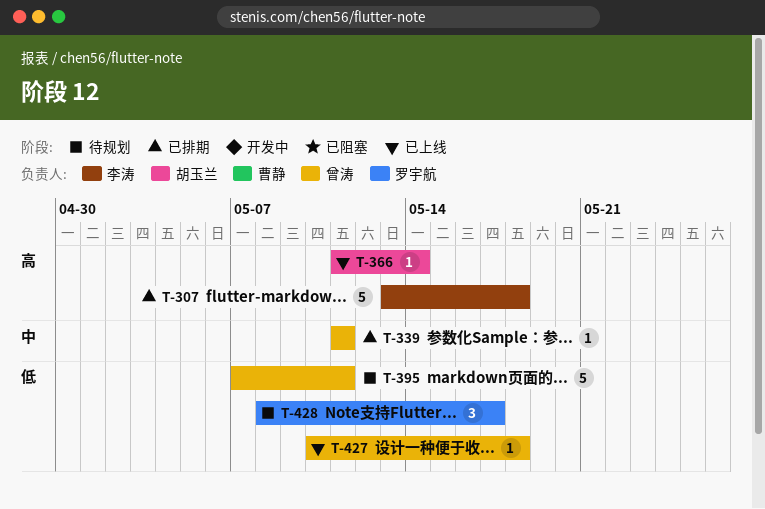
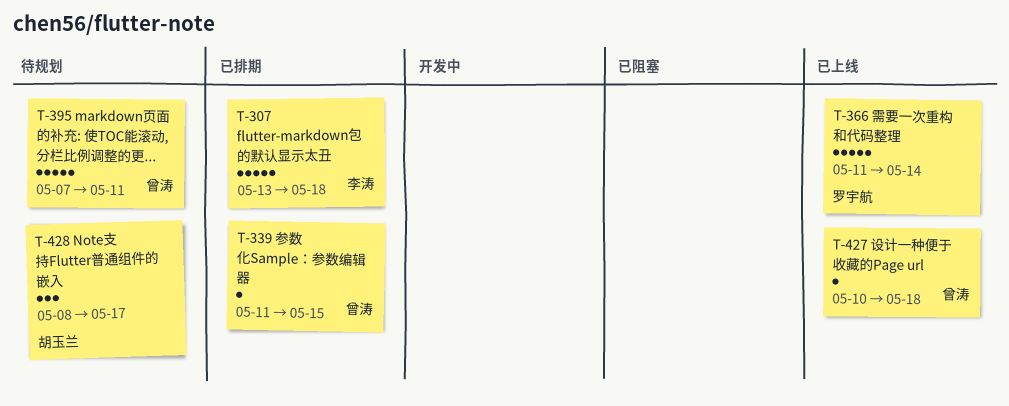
T-339, due: May 11 -> May 15
T-366, owner: 胡玉兰 -> 罗宇航
T-366, estimate: 1 -> 5
T-428, owner: 罗宇航 -> 胡玉兰

